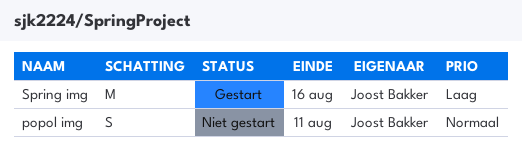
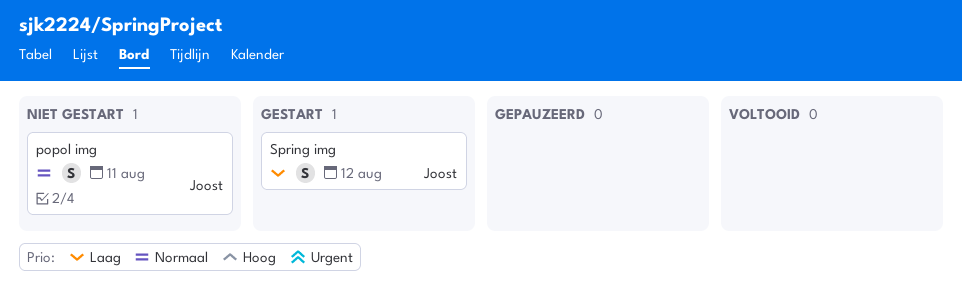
Spring img, estimate: M -> S
Spring img, due: Aug 16 -> Aug 12

